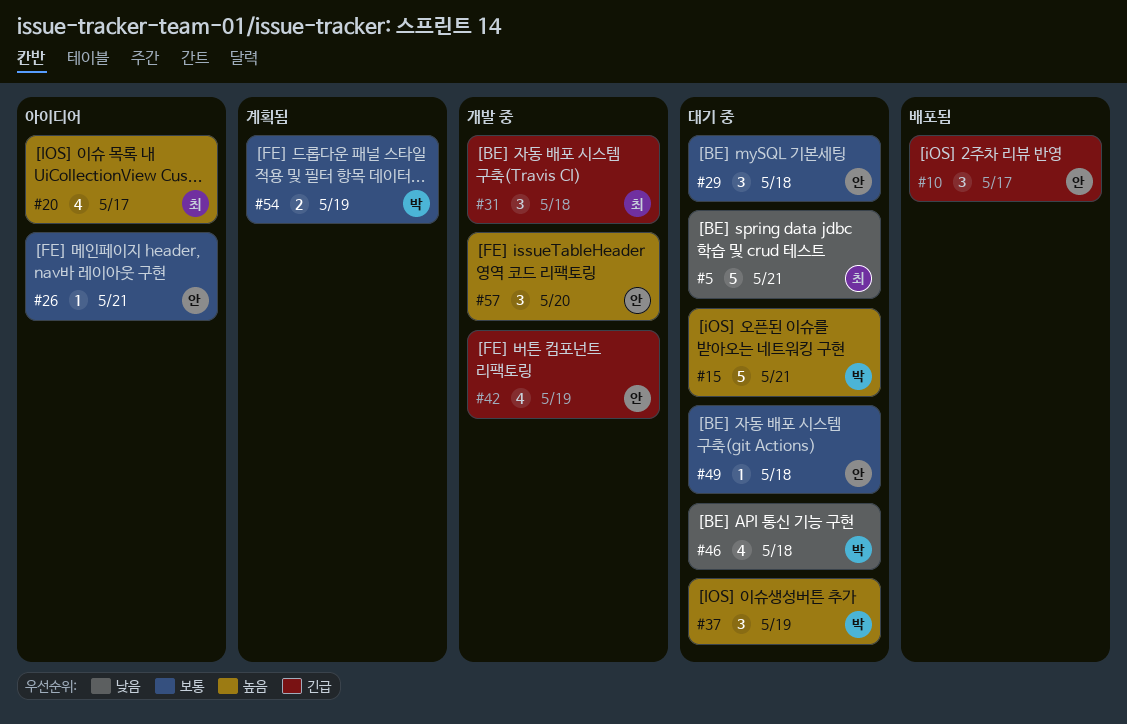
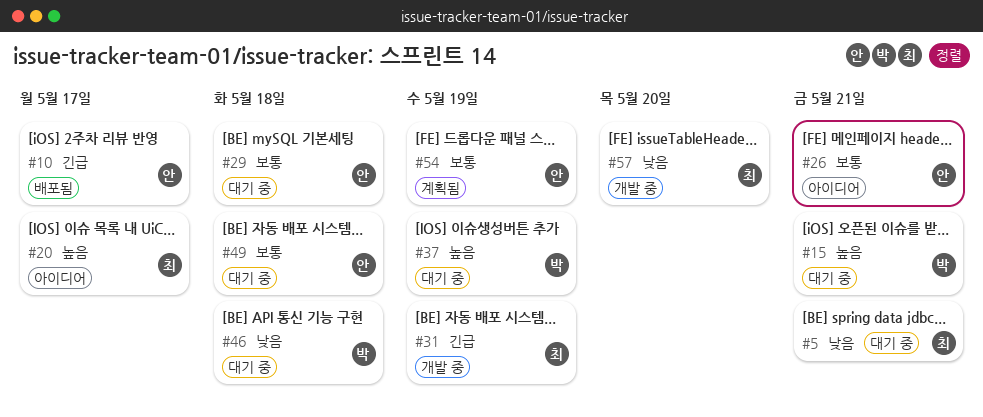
#31, due: May 18 -> May 19
#42: present -> none
#54, owner: 박 -> 안
#57, owner: 안 -> 최
#57, priority: 높음 -> 낮음

